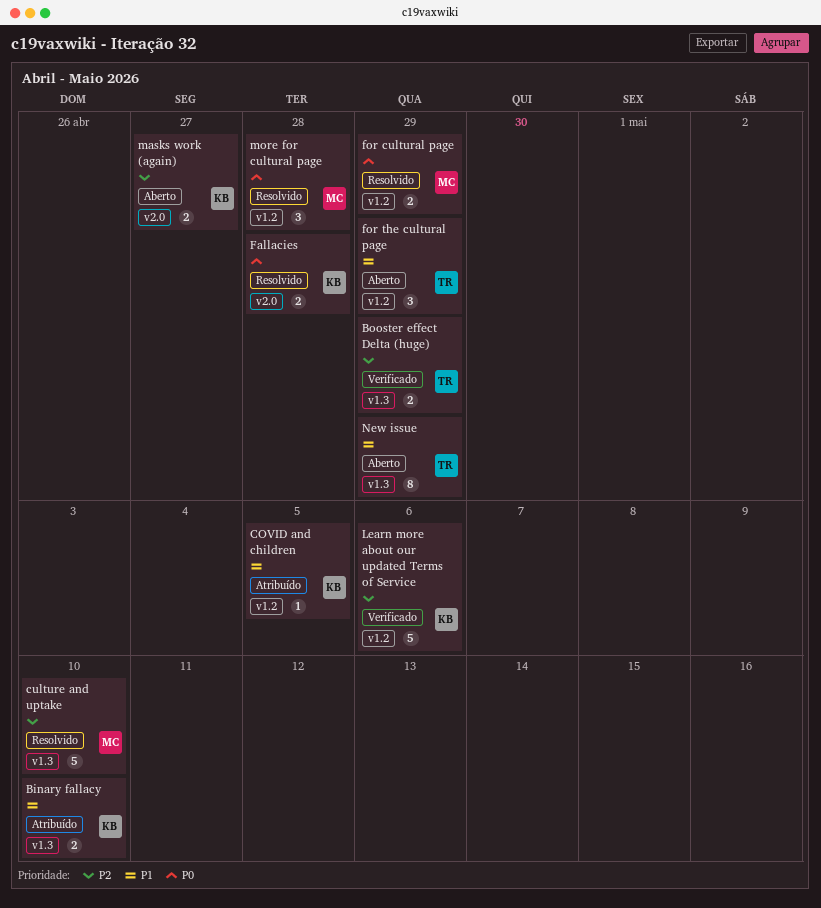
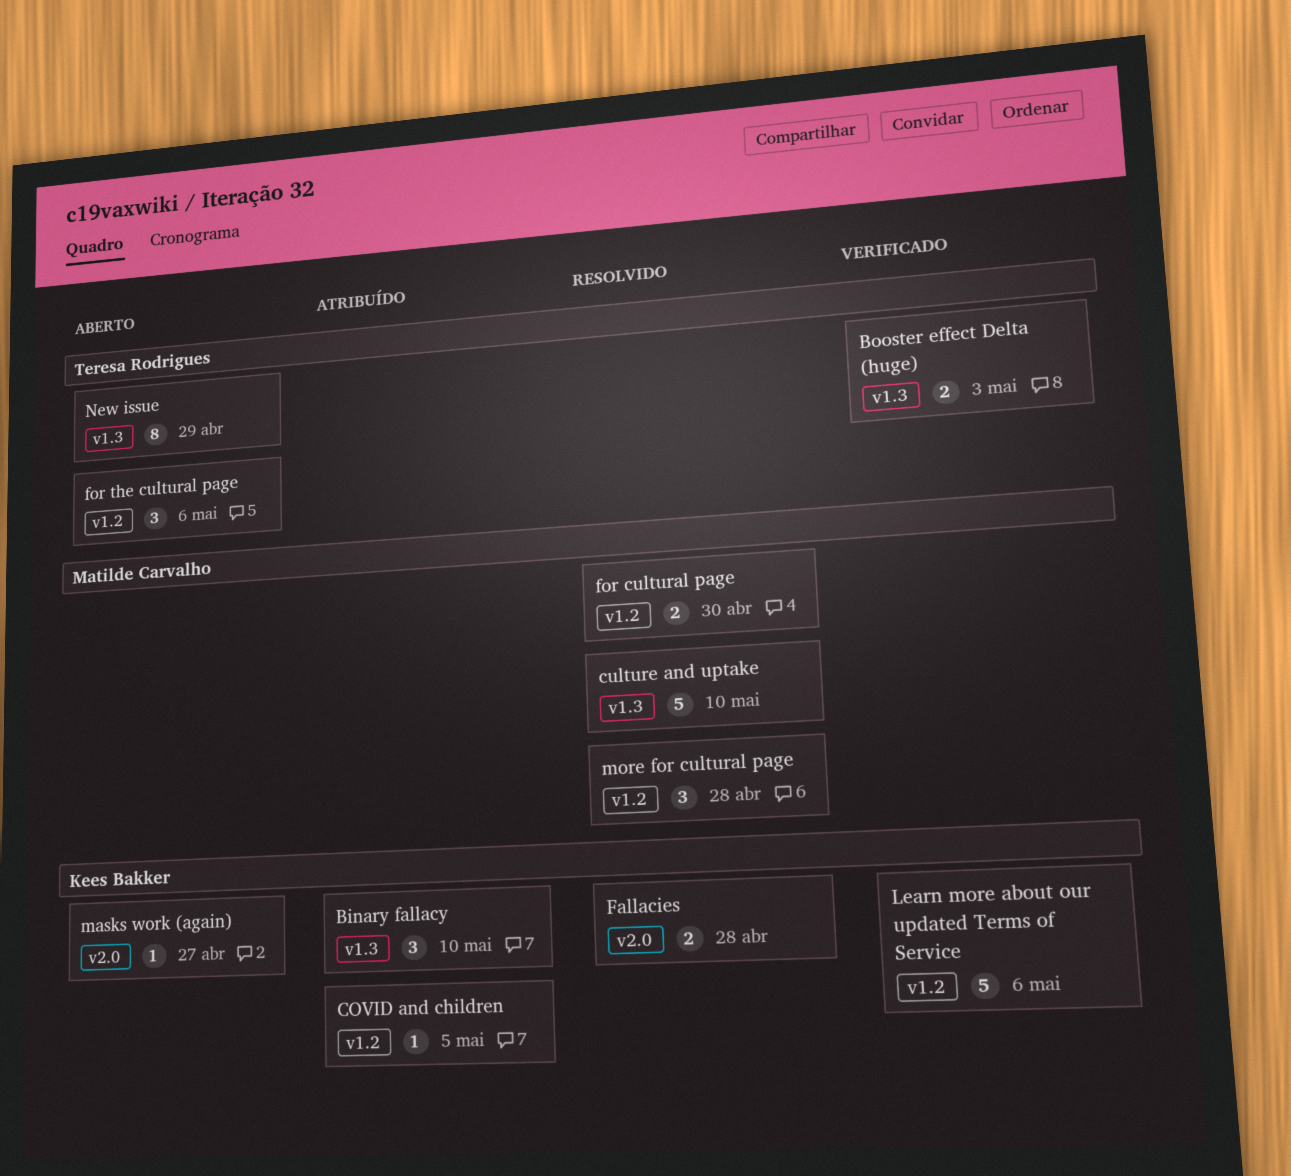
Binary fallacy, estimate: 2 -> 3
Booster effect Delta (huge), due: Apr 29 -> May 3
for cultural page, due: Apr 29 -> Apr 30
for the cultural page, due: Apr 29 -> May 6
masks work (again), estimate: 2 -> 1

